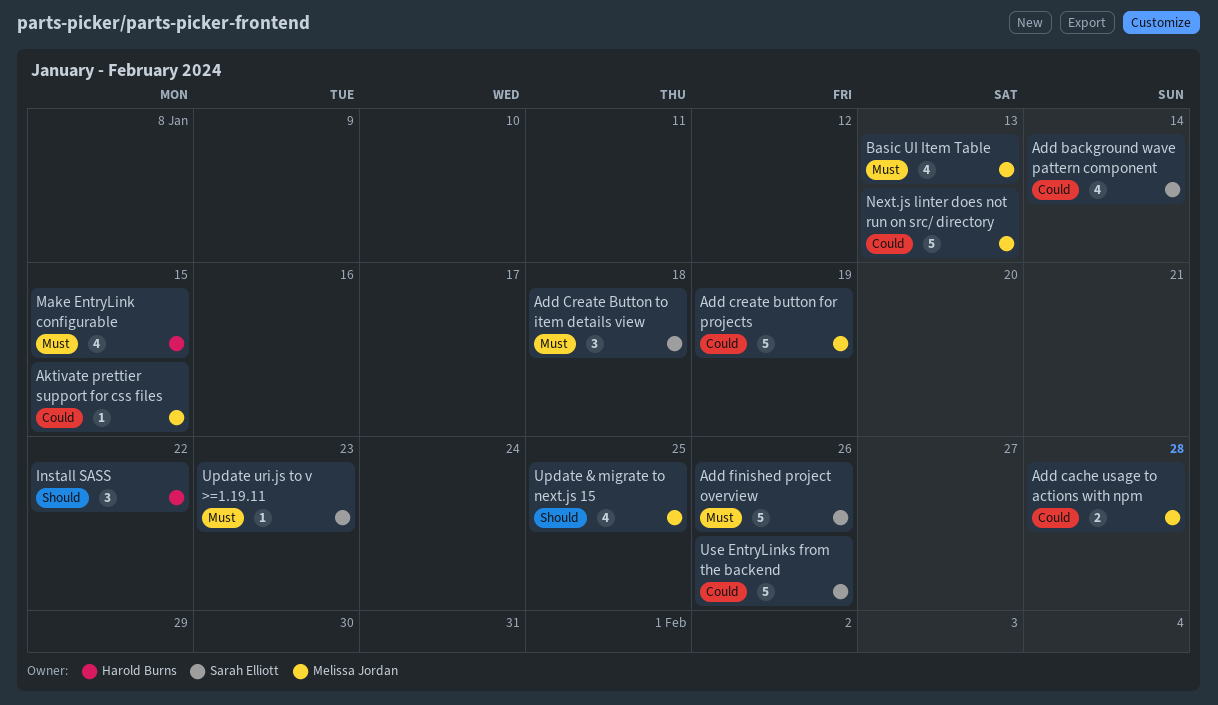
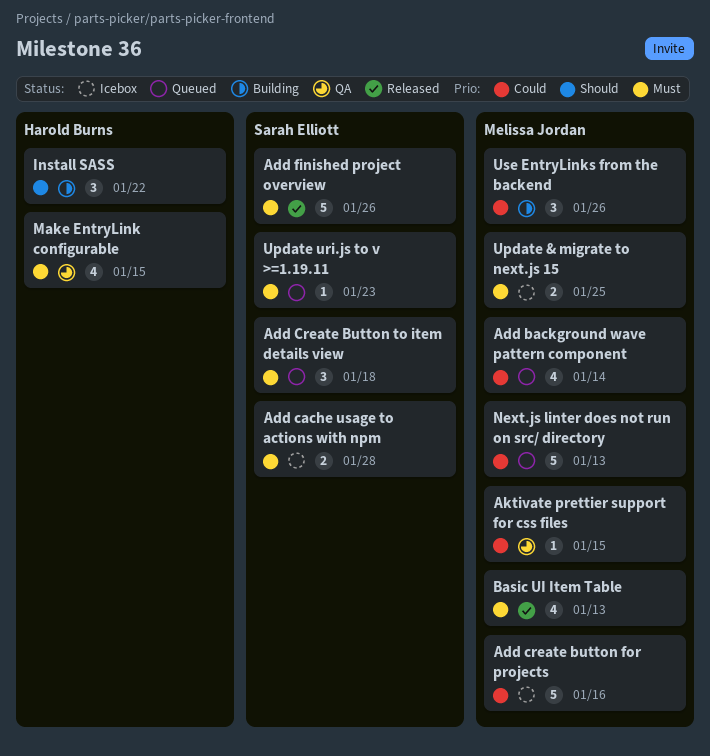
Add background wave pattern component, owner: Sarah Elliott -> Melissa Jordan
Add cache usage to actions with npm, owner: Melissa Jordan -> Sarah Elliott
Add cache usage to actions with npm, priority: Could -> Must
Add create button for projects, due: Jan 19 -> Jan 16
Update & migrate to next.js 15, priority: Should -> Must
Update & migrate to next.js 15, estimate: 4 -> 2
Use EntryLinks from the backend, owner: Sarah Elliott -> Melissa Jordan
Use EntryLinks from the backend, estimate: 5 -> 3

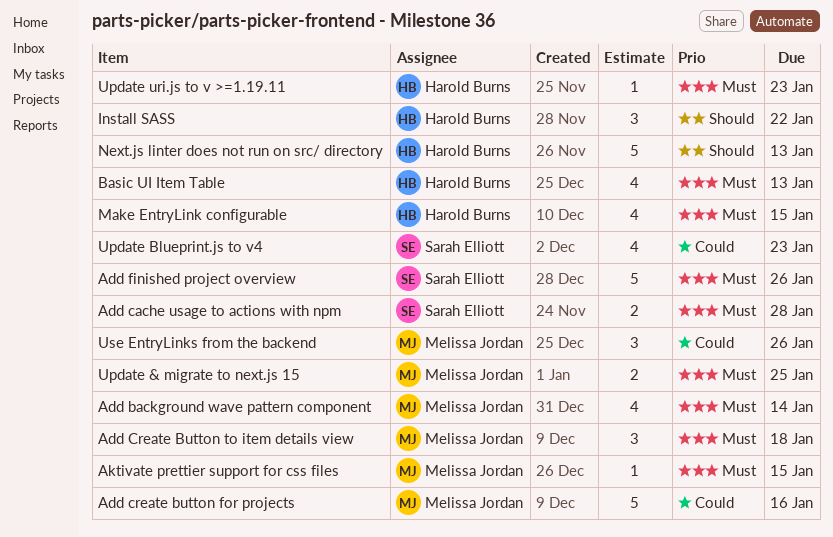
Add background wave pattern component, priority: Could -> Must
Add Create Button to item details view, owner: Sarah Elliott -> Melissa Jordan
Aktivate prettier support for css files, priority: Could -> Must
Basic UI Item Table, owner: Melissa Jordan -> Harold Burns
Next.js linter does not run on src/ directory, owner: Melissa Jordan -> Harold Burns
Next.js linter does not run on src/ directory, priority: Could -> Should
Update Blueprint.js to v4: none -> present
Update uri.js to v >=1.19.11, owner: Sarah Elliott -> Harold Burns

